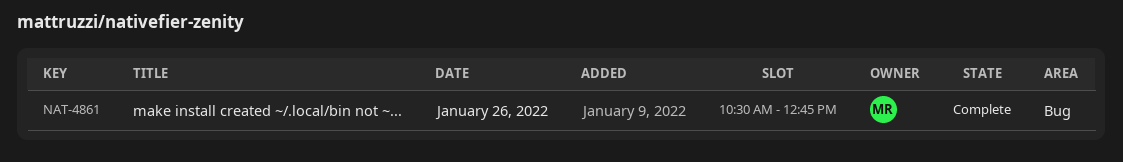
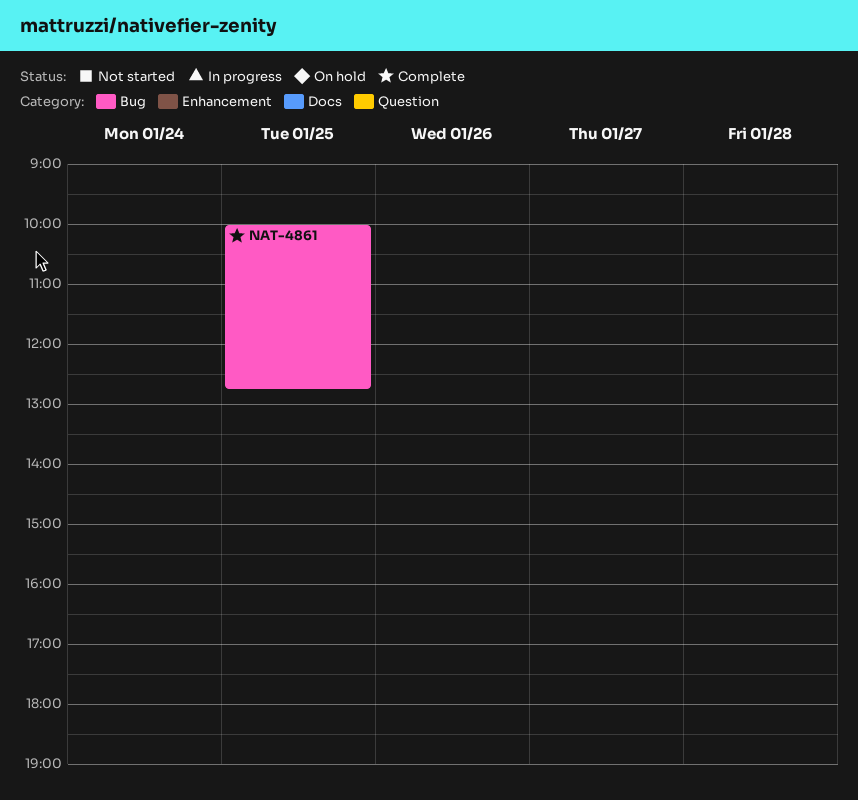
NAT-4861, day: Jan 26 -> Jan 25
NAT-4861, begins: 10:30 -> 10:00

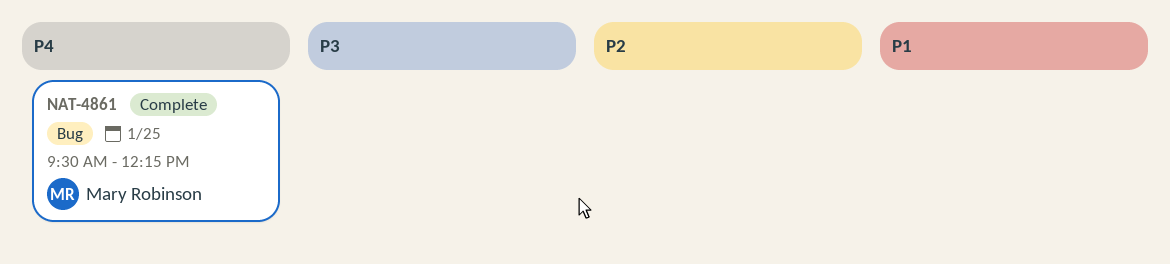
NAT-4861, begins: 10:00 -> 09:30
NAT-4861, ends: 12:45 -> 12:15

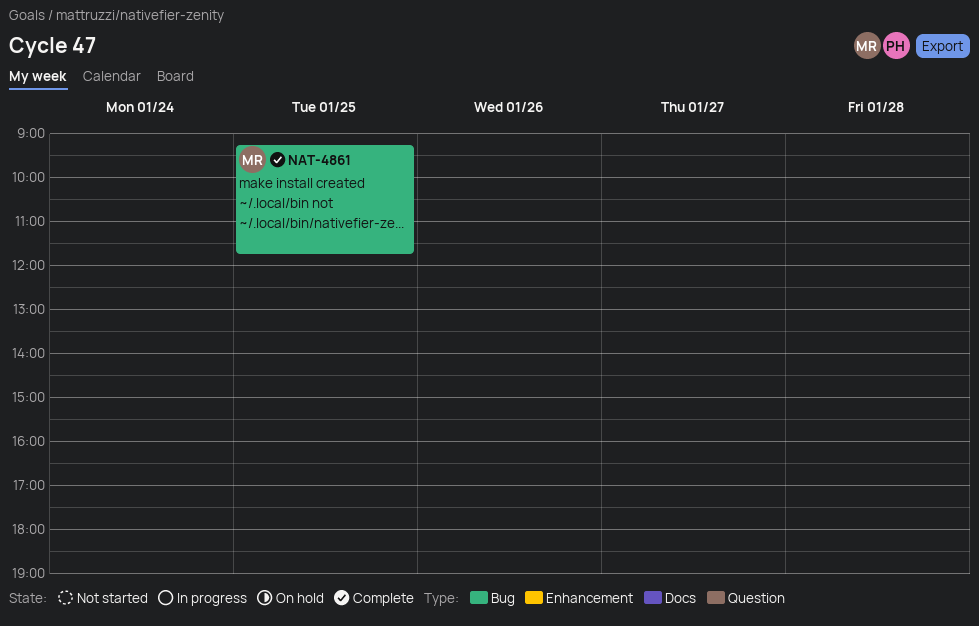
NAT-4861, begins: 09:30 -> 09:15
NAT-4861, ends: 12:15 -> 11:45

